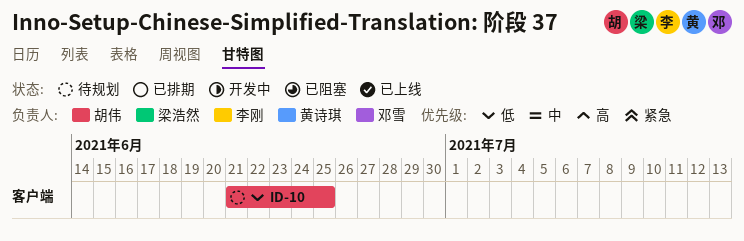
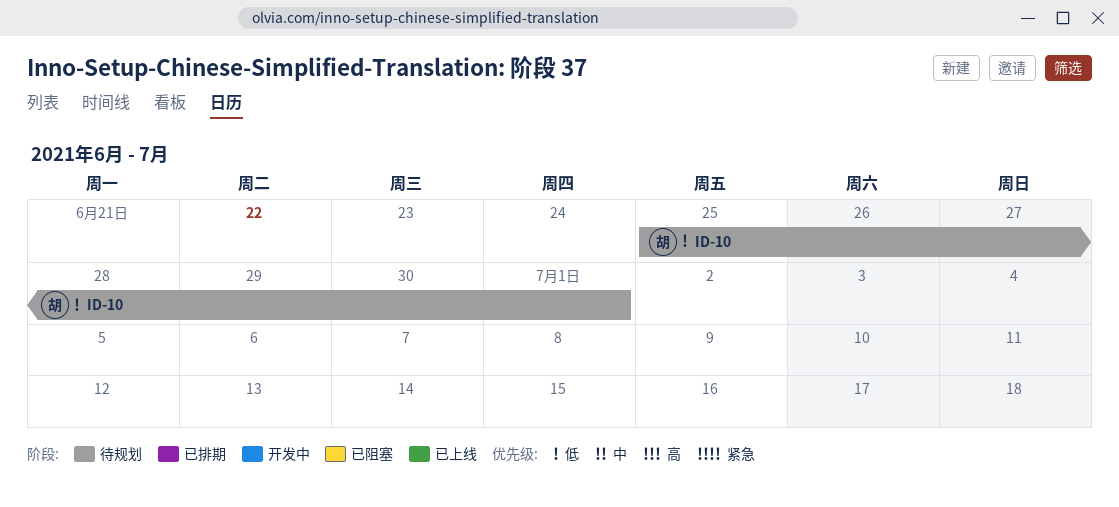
ID-10, start: Jun 21 -> Jun 25
ID-10, due: Jun 25 -> Jul 1

